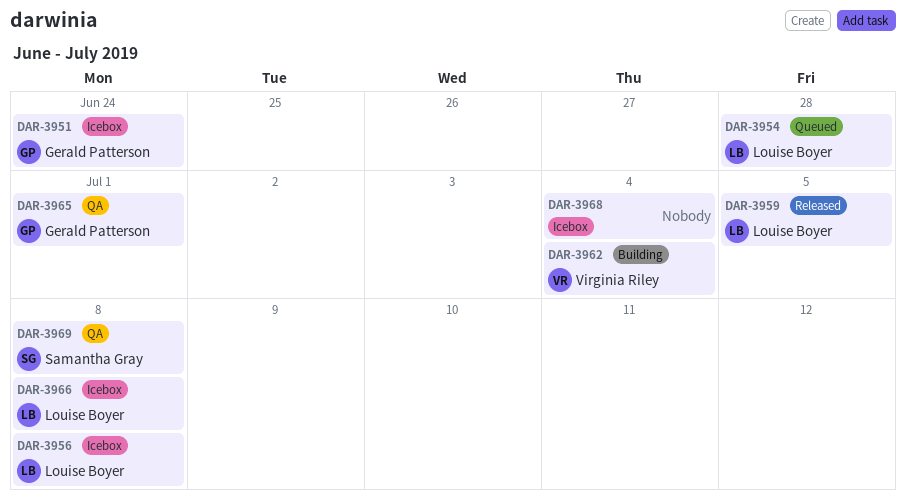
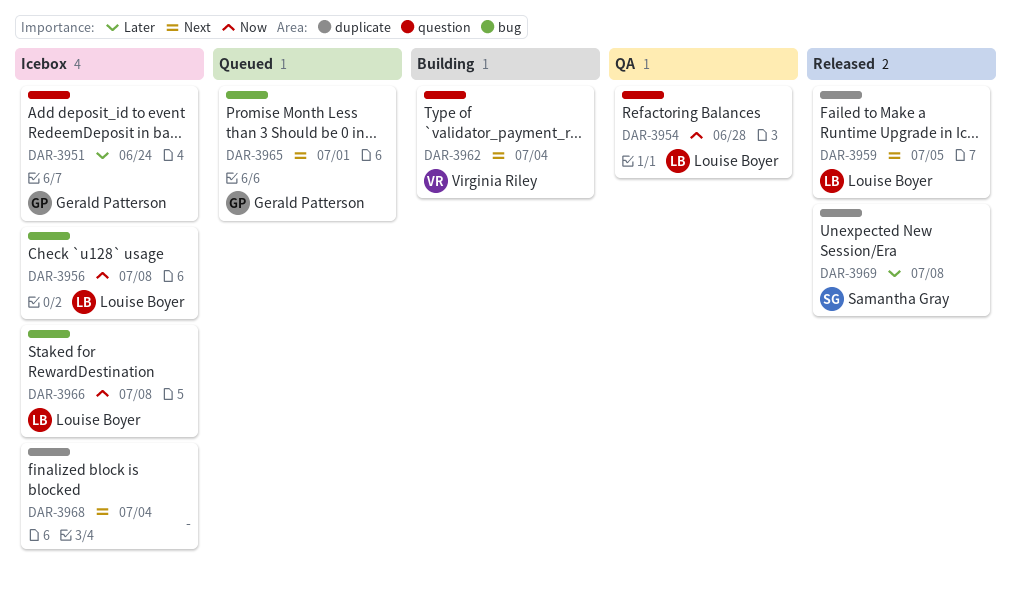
DAR-3954, status: Queued -> QA
DAR-3965, status: QA -> Queued
DAR-3969, status: QA -> Released

